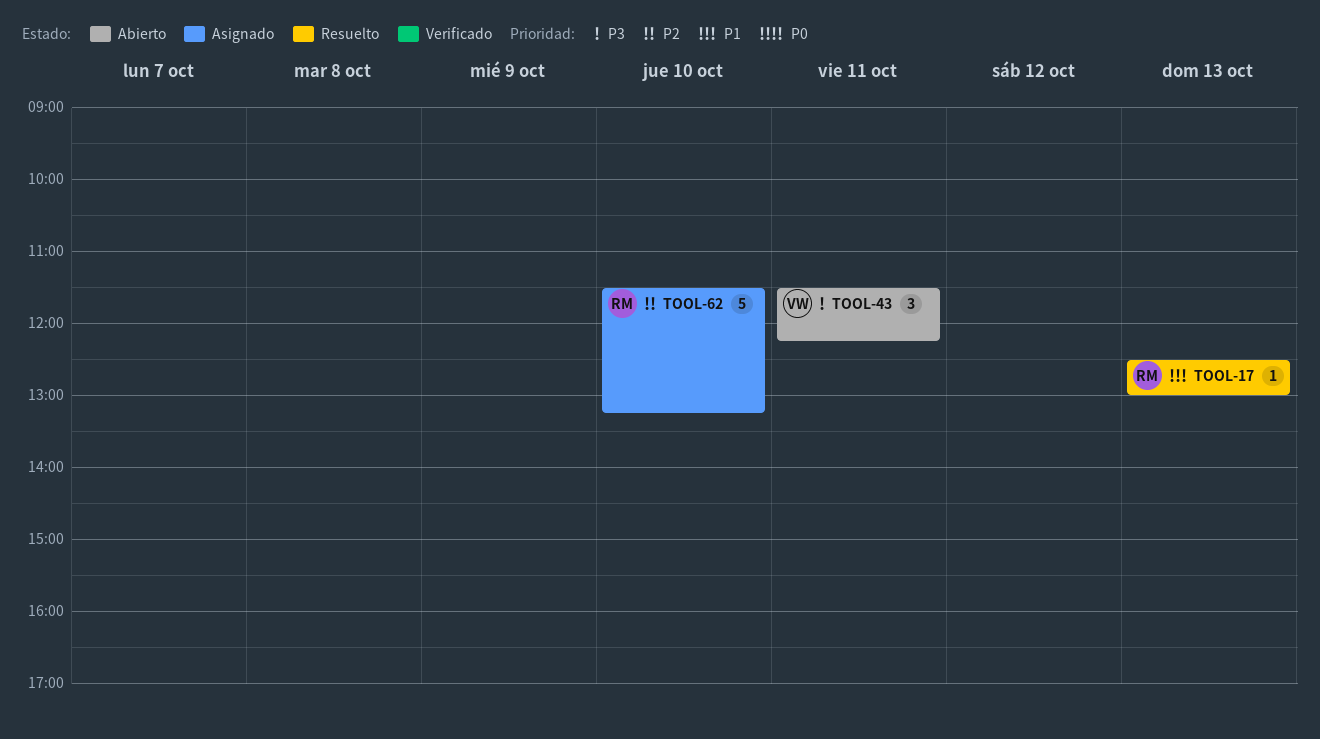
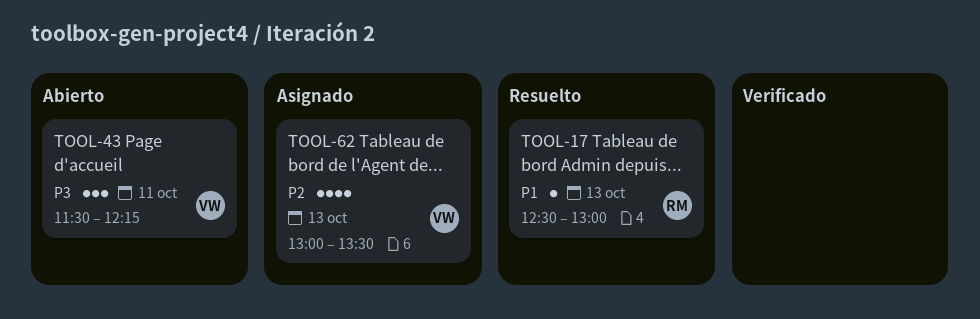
TOOL-62, owner: RM -> VW
TOOL-62, estimate: 5 -> 4
TOOL-62, day: Oct 10 -> Oct 13
TOOL-62, begins: 11:30 -> 13:00
TOOL-62, ends: 13:15 -> 13:30

